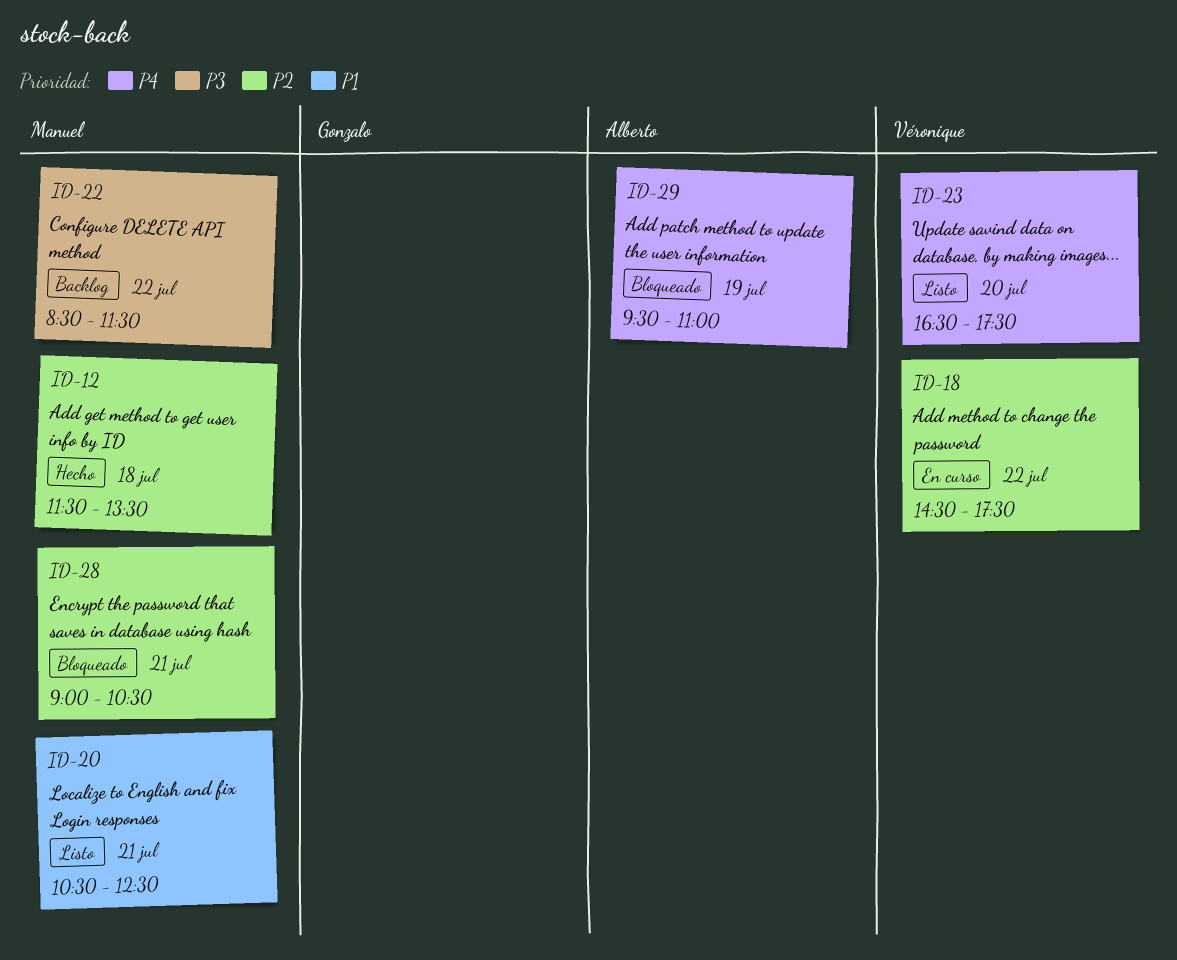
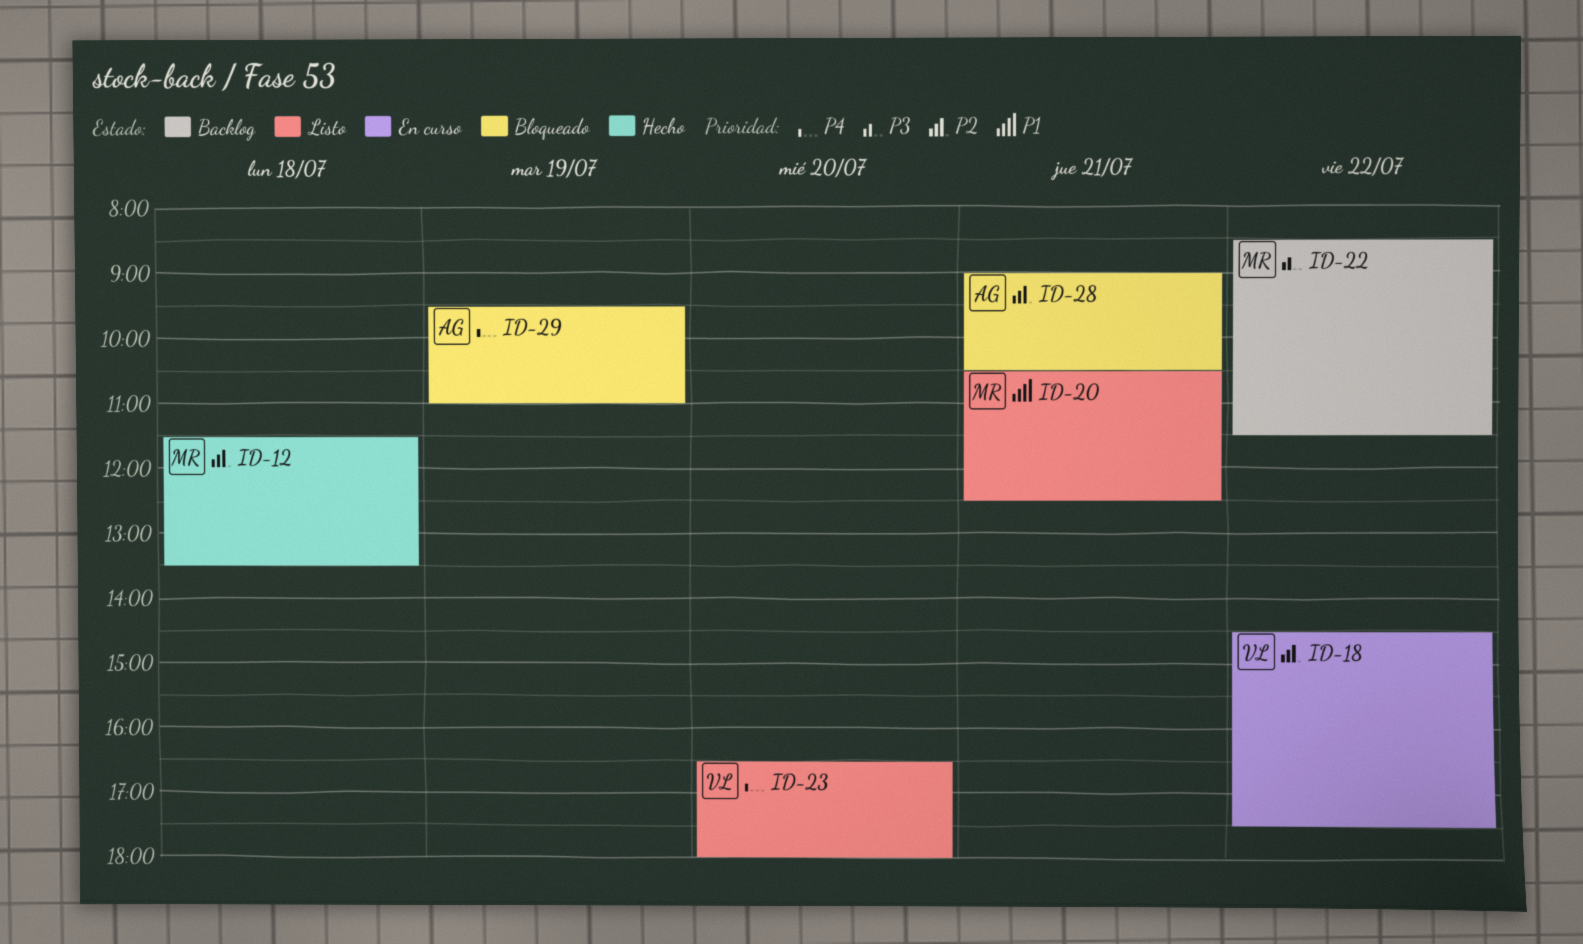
ID-23, ends: 17:30 -> 18:00
ID-28, owner: Manuel -> Alberto

